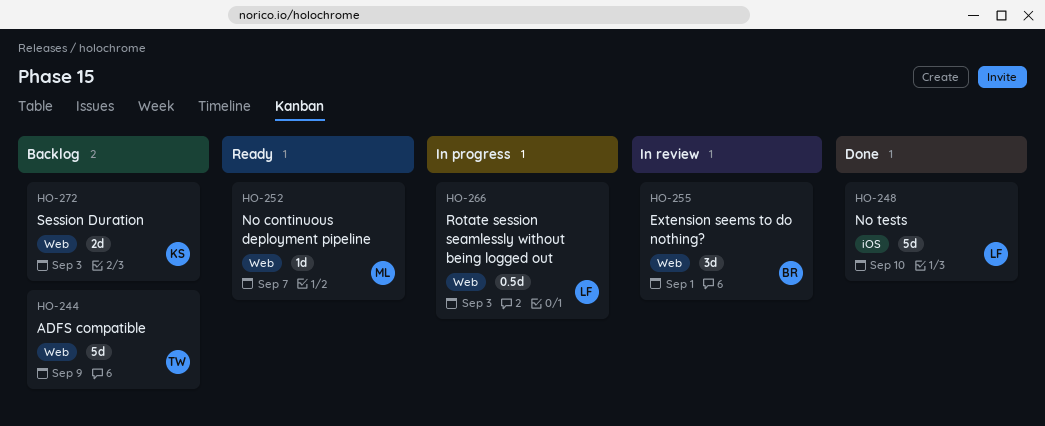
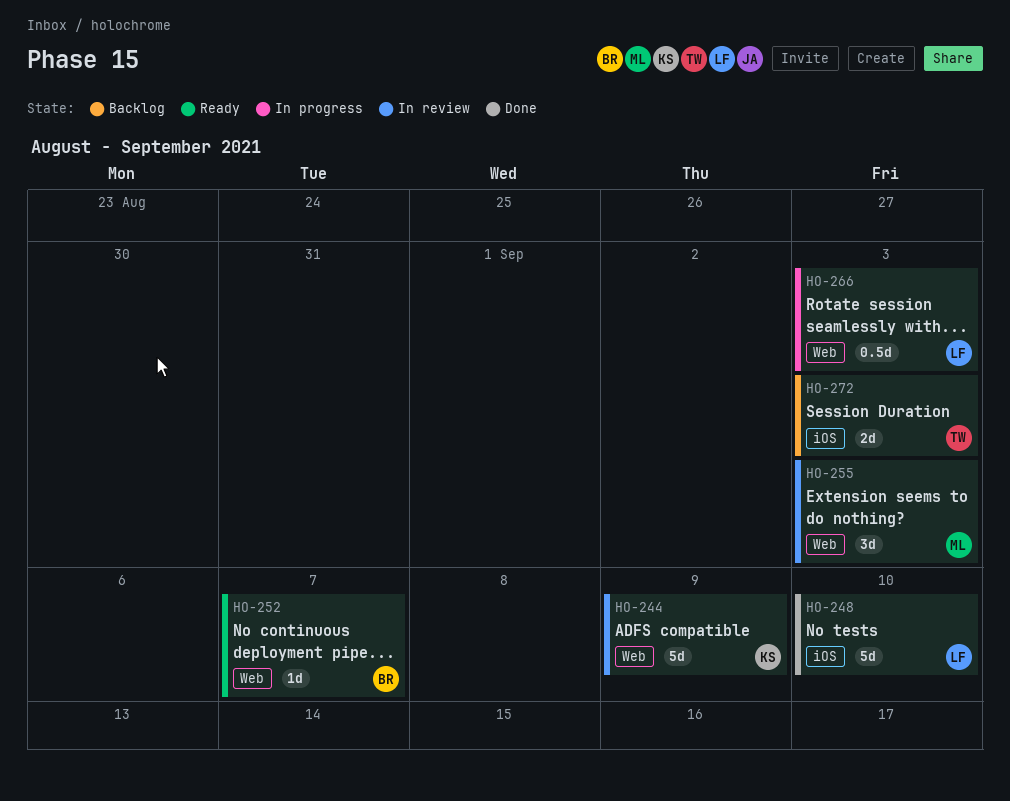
HO-244, status: Backlog -> In review
HO-244, owner: TW -> KS
HO-252, owner: ML -> BR
HO-255, owner: BR -> ML
HO-255, due: Sep 1 -> Sep 3
HO-272, owner: KS -> TW
HO-272, label: Web -> iOS

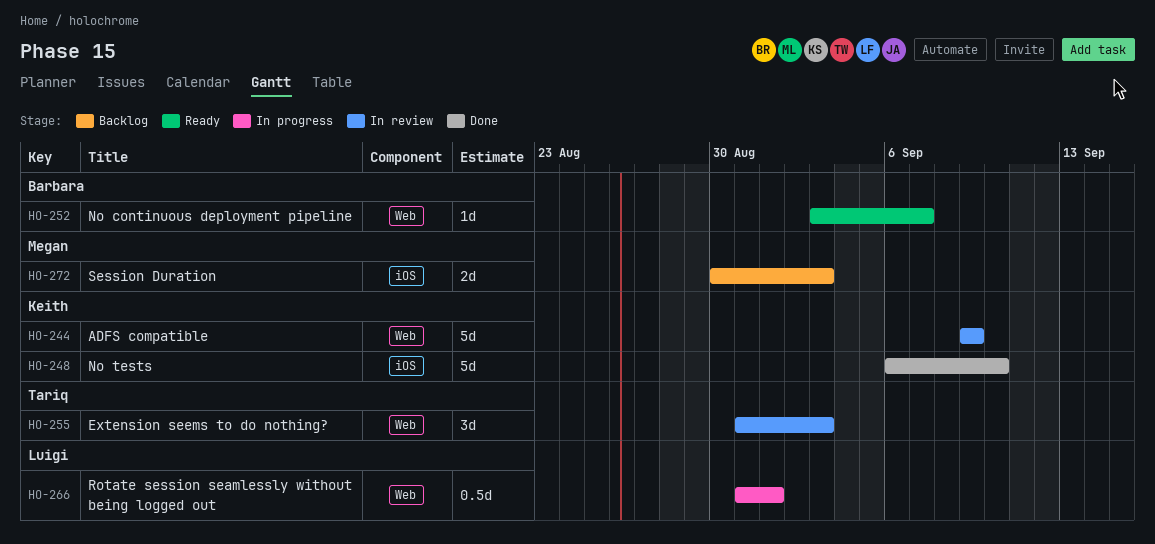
HO-248, owner: Luigi -> Keith
HO-255, owner: Megan -> Tariq
HO-266, due: Sep 3 -> Sep 1
HO-272, owner: Tariq -> Megan

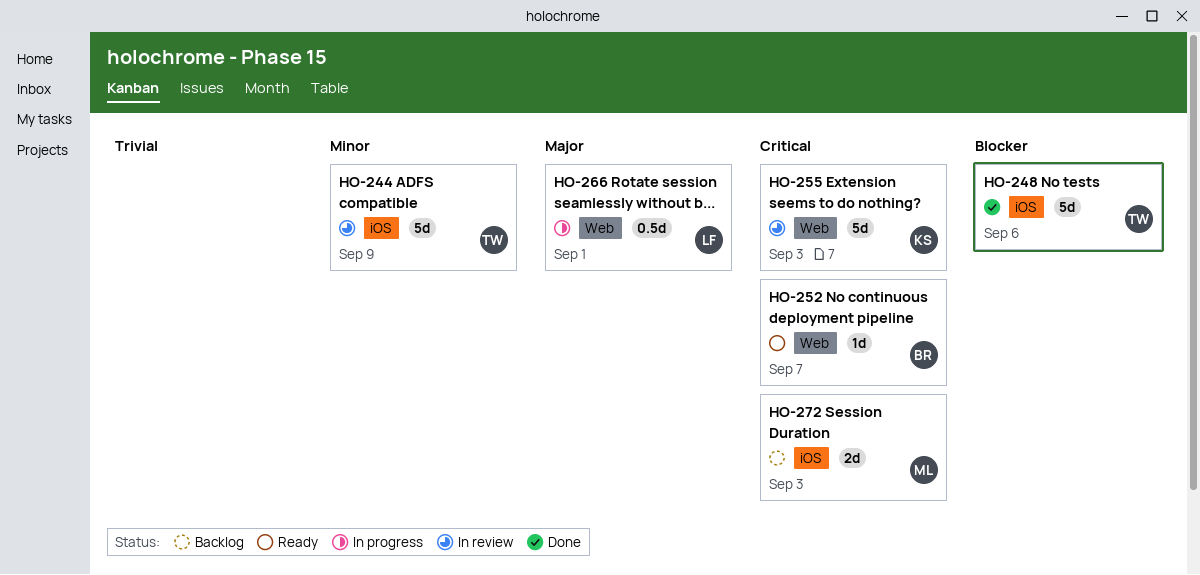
HO-244, owner: Keith -> Tariq
HO-244, label: Web -> iOS
HO-248, owner: Keith -> Tariq
HO-248, due: Sep 10 -> Sep 6
HO-255, owner: Tariq -> Keith
HO-255, estimate: 3d -> 5d

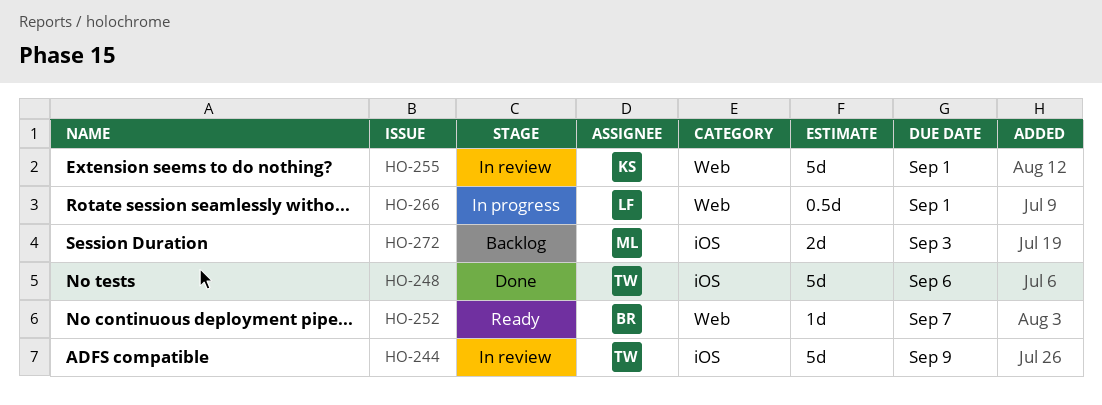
HO-255, due: Sep 3 -> Sep 1

